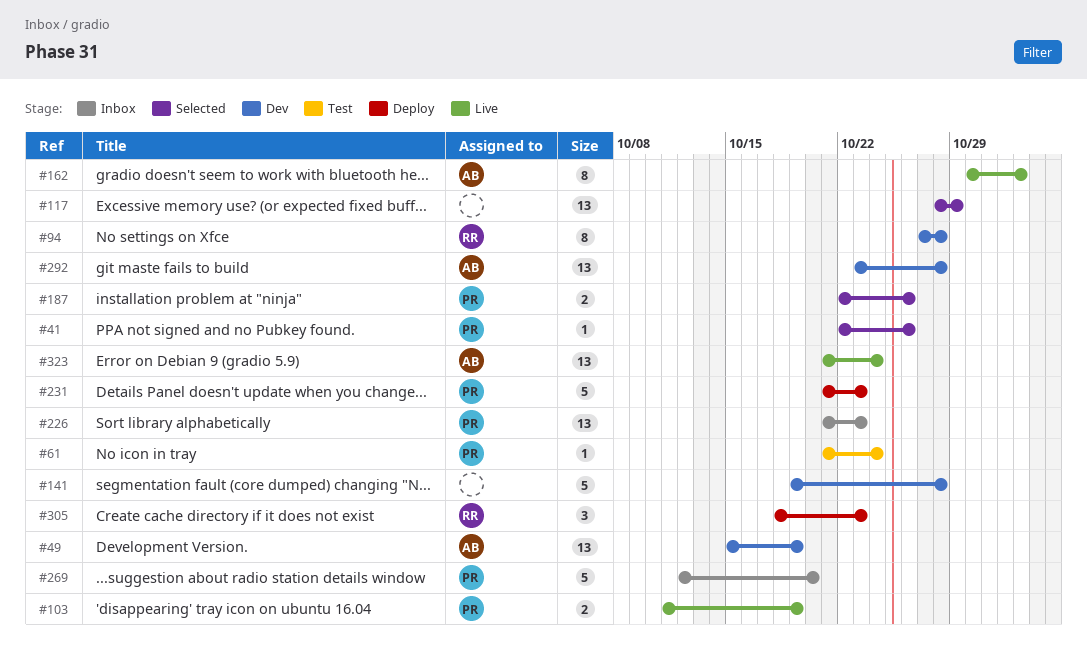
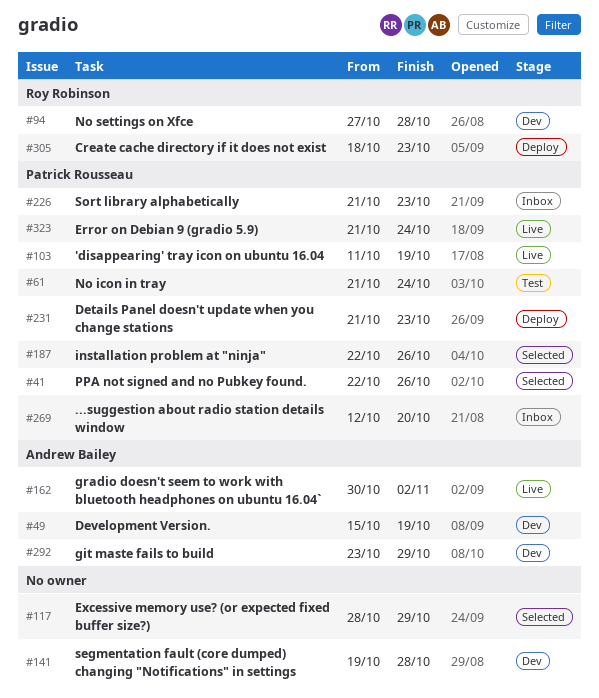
#292, due: Oct 28 -> Oct 29
#323, owner: Andrew Bailey -> Patrick Rousseau

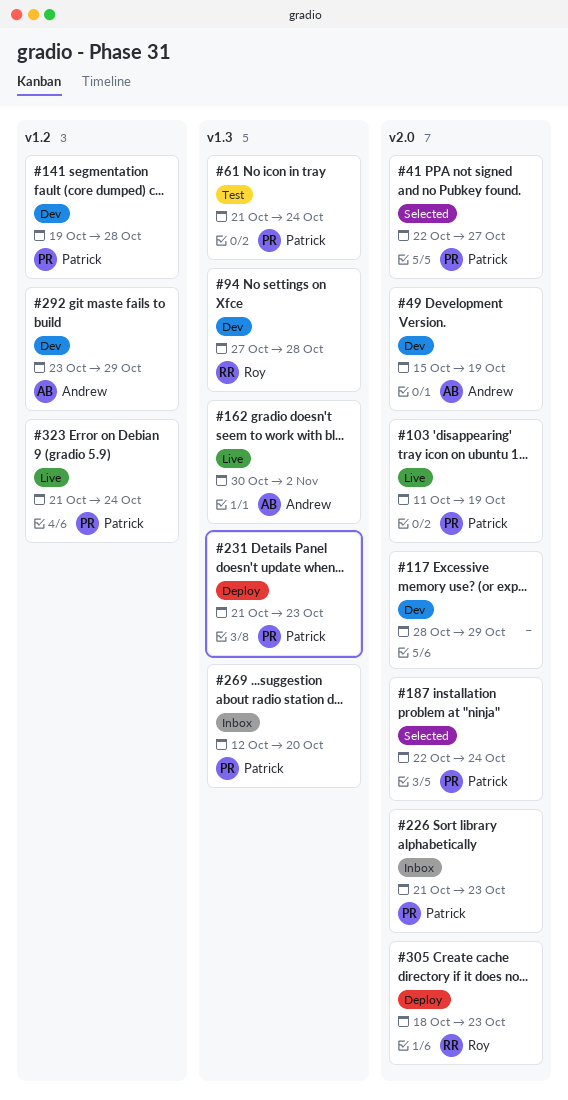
#41, due: Oct 26 -> Oct 27
#117, status: Selected -> Dev
#141, owner: none -> Patrick Rousseau
#187, due: Oct 26 -> Oct 24

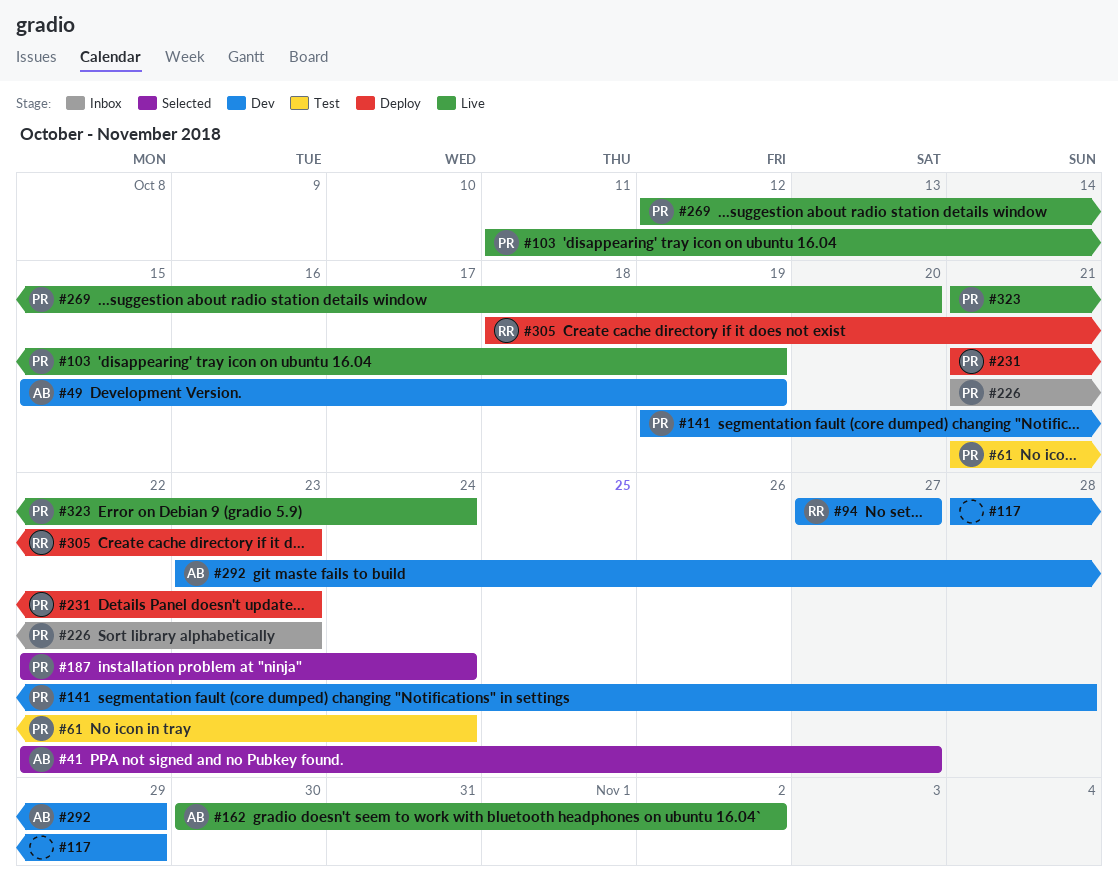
#41, owner: Patrick -> Andrew
#94, due: Oct 28 -> Oct 27
#269, status: Inbox -> Live

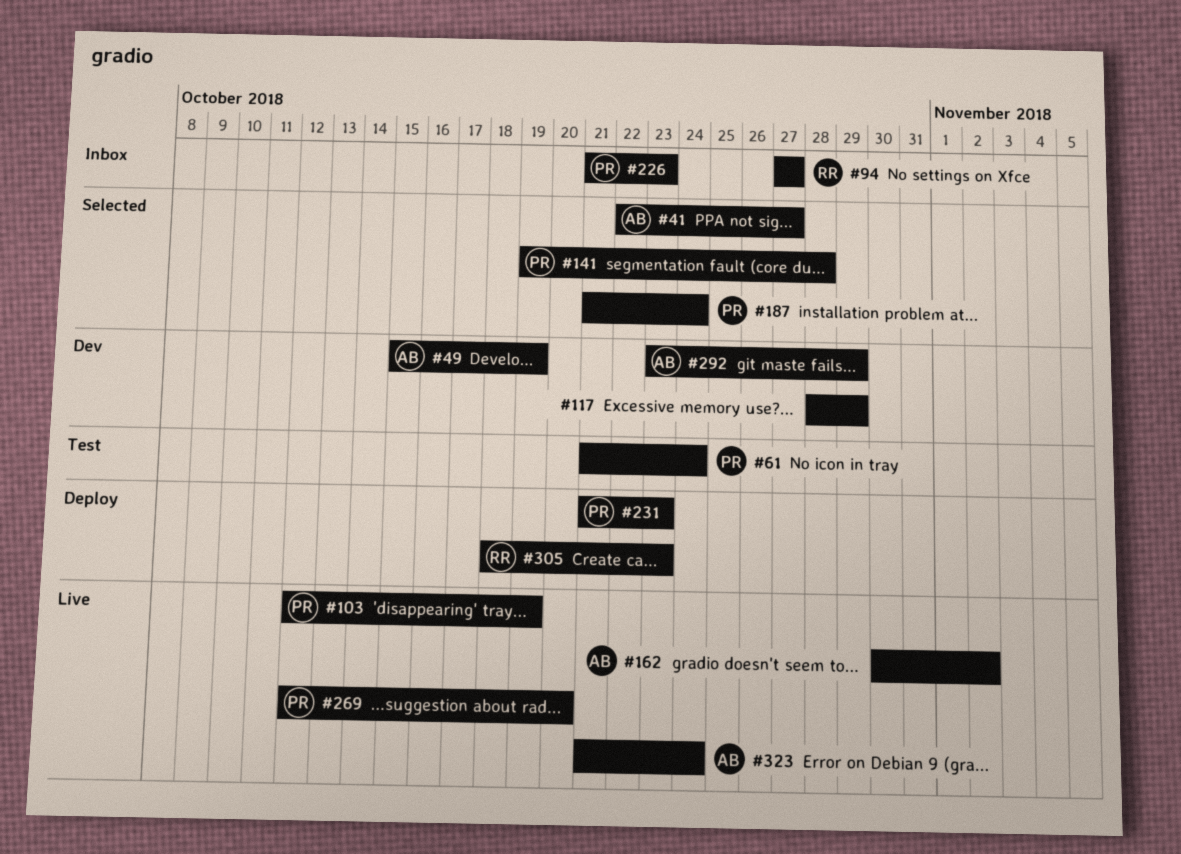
#94, status: Dev -> Inbox
#103, start: Oct 11 -> Oct 12
#141, status: Dev -> Selected
#187, start: Oct 22 -> Oct 21
#323, owner: PR -> AB

